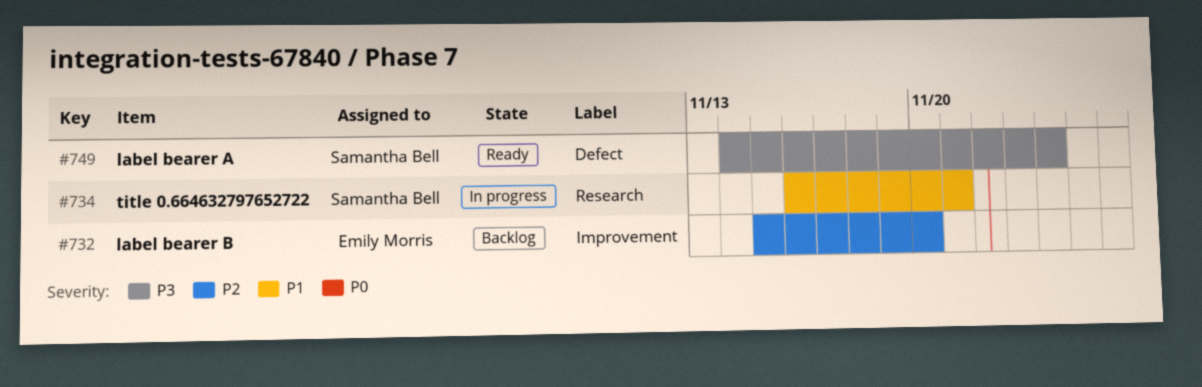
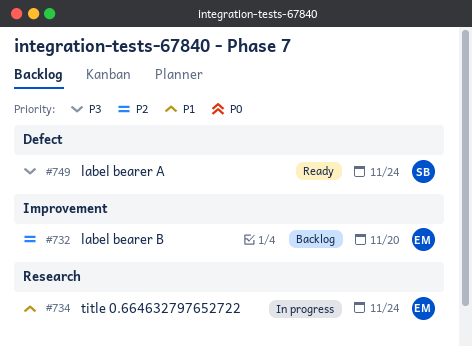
#734, owner: Samantha Bell -> Emily Morris
#734, due: Nov 21 -> Nov 24

